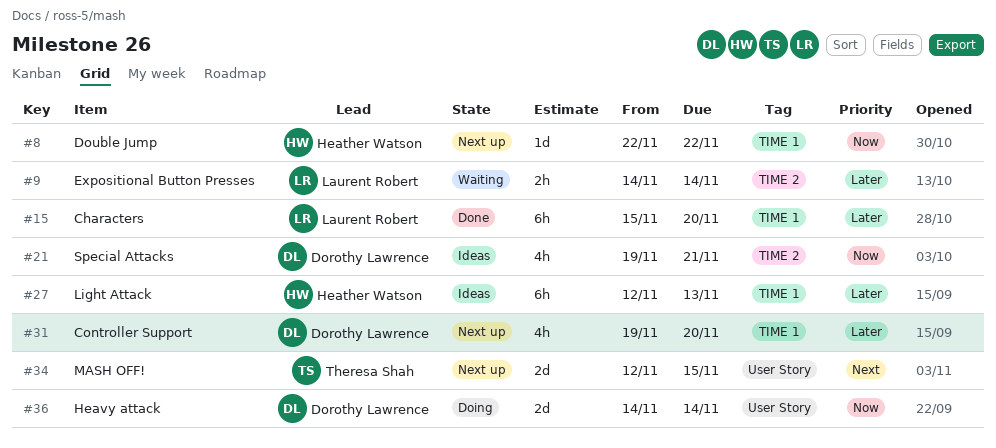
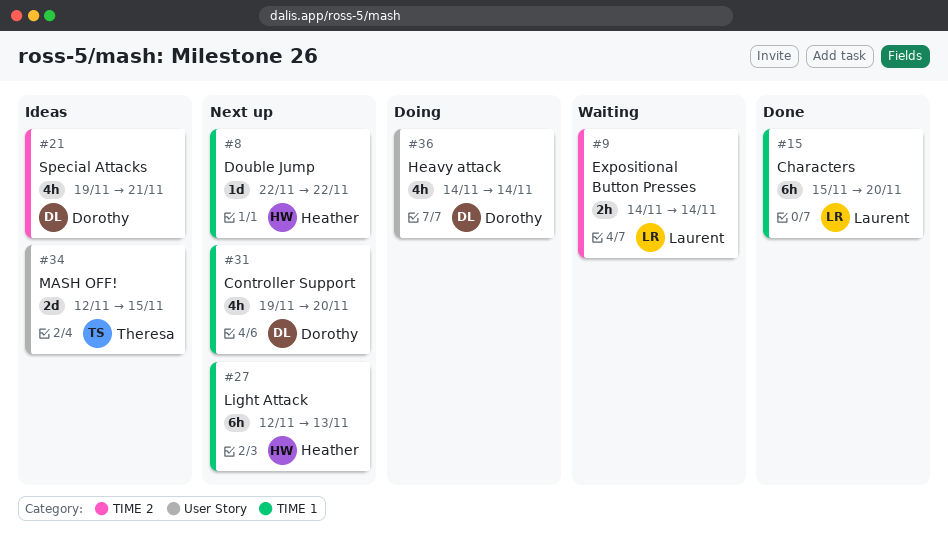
#27, status: Ideas -> Next up
#34, status: Next up -> Ideas
#36, estimate: 2d -> 4h

